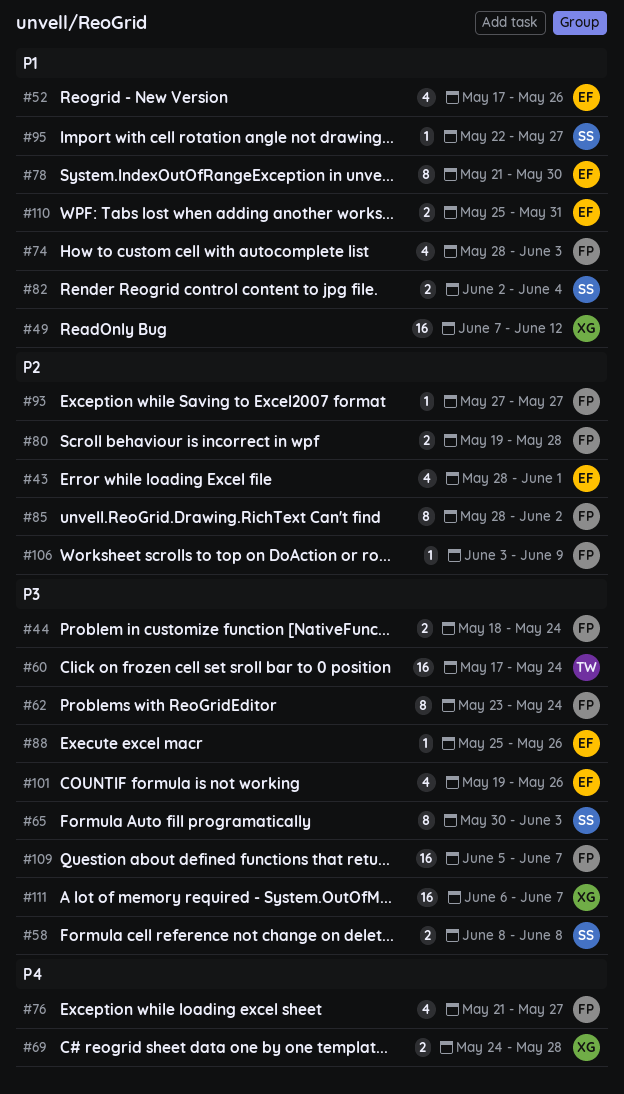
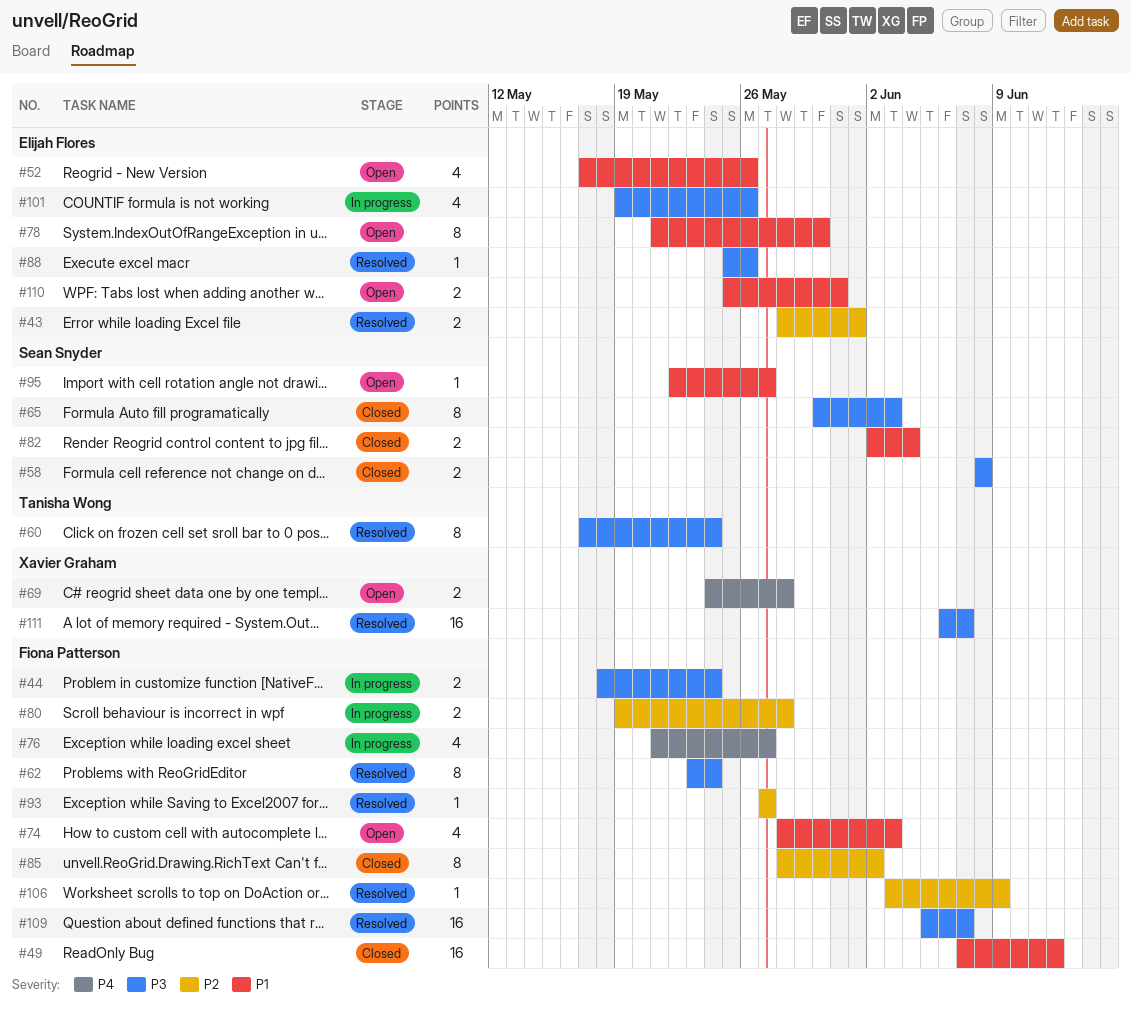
#43, estimate: 4 -> 2
#49, owner: Xavier Graham -> Fiona Patterson
#60, estimate: 16 -> 8

